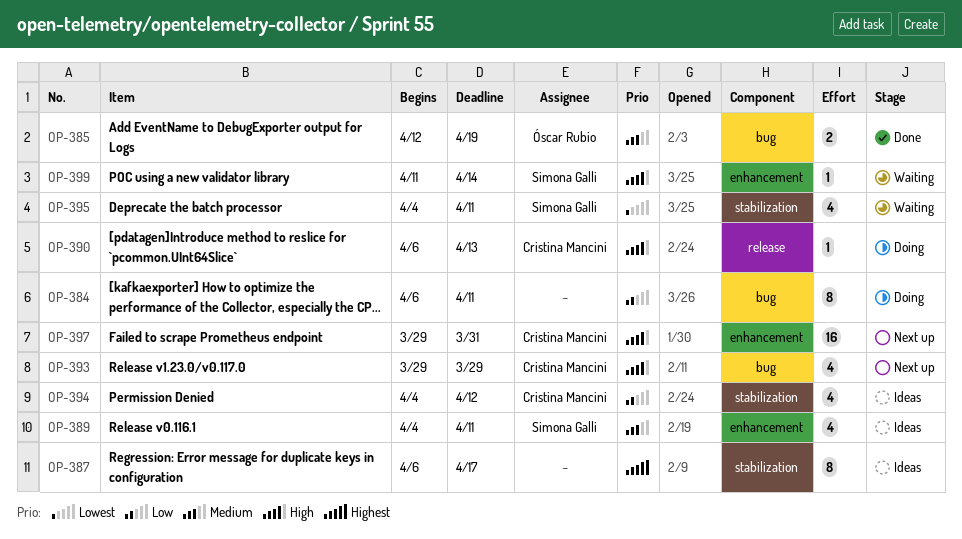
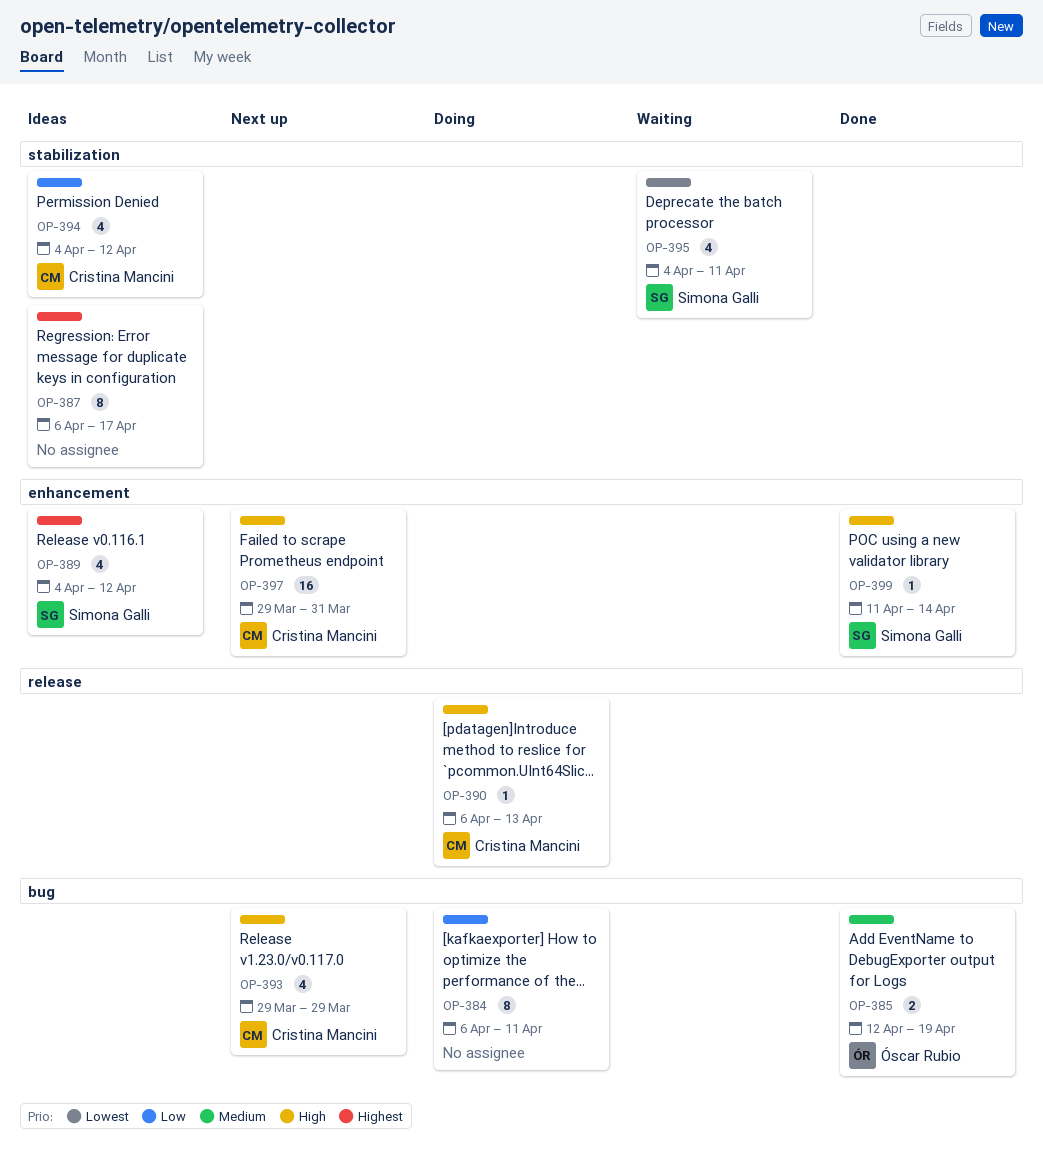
OP-389, priority: Medium -> Highest
OP-389, due: Apr 11 -> Apr 12
OP-399, status: Waiting -> Done

